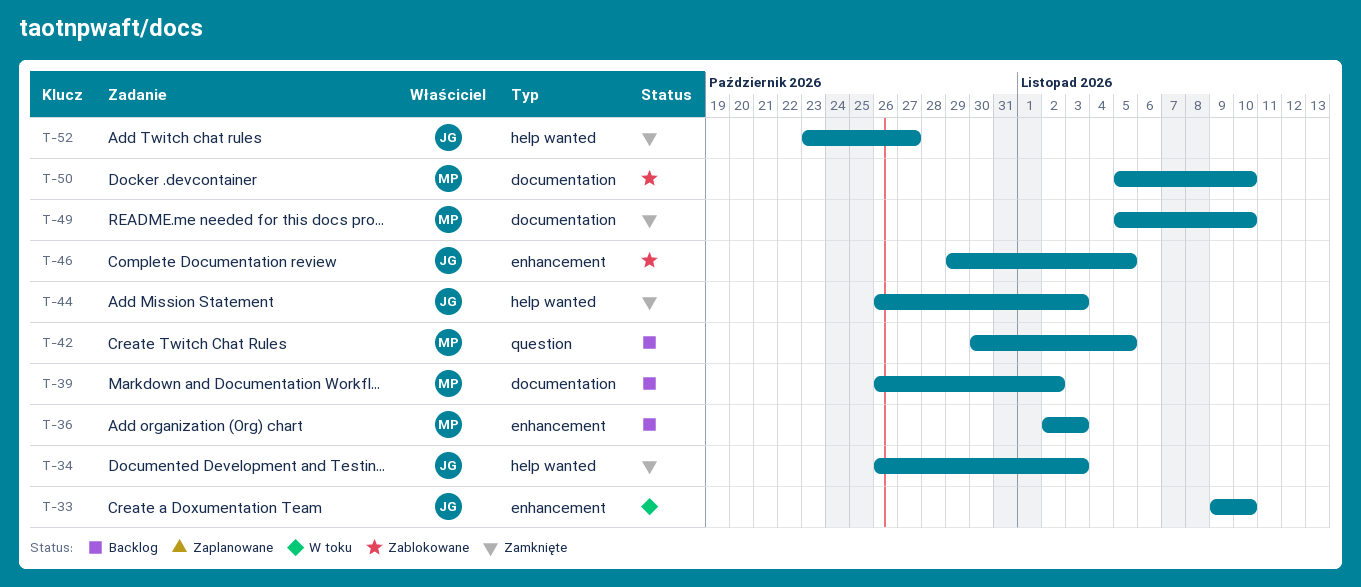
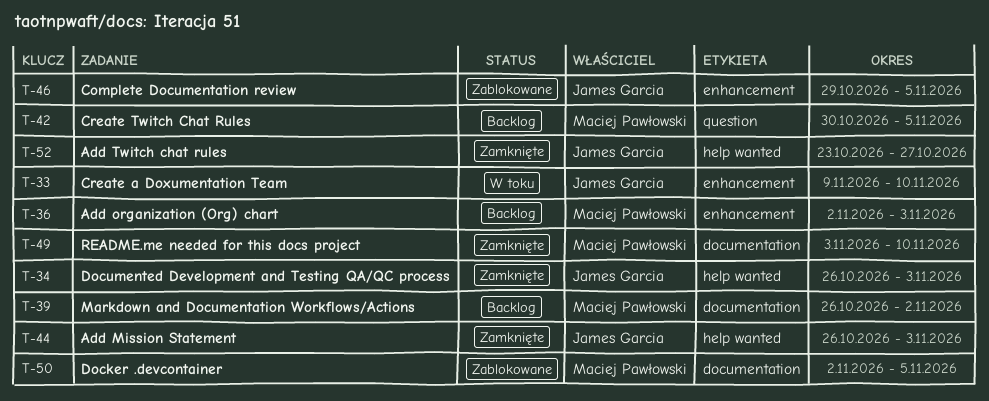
T-49, start: Nov 5 -> Nov 3
T-50, start: Nov 5 -> Nov 2
T-50, due: Nov 10 -> Nov 5

